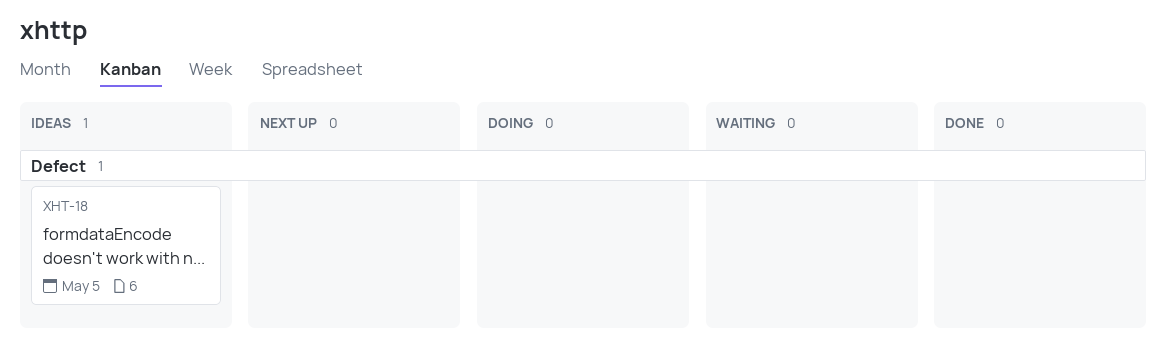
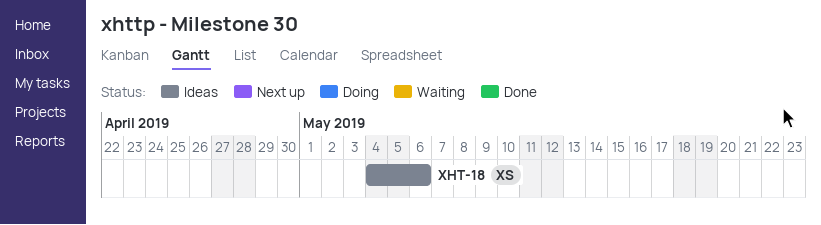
XHT-18, due: May 5 -> May 6

